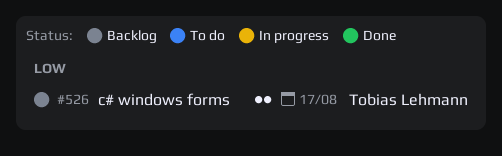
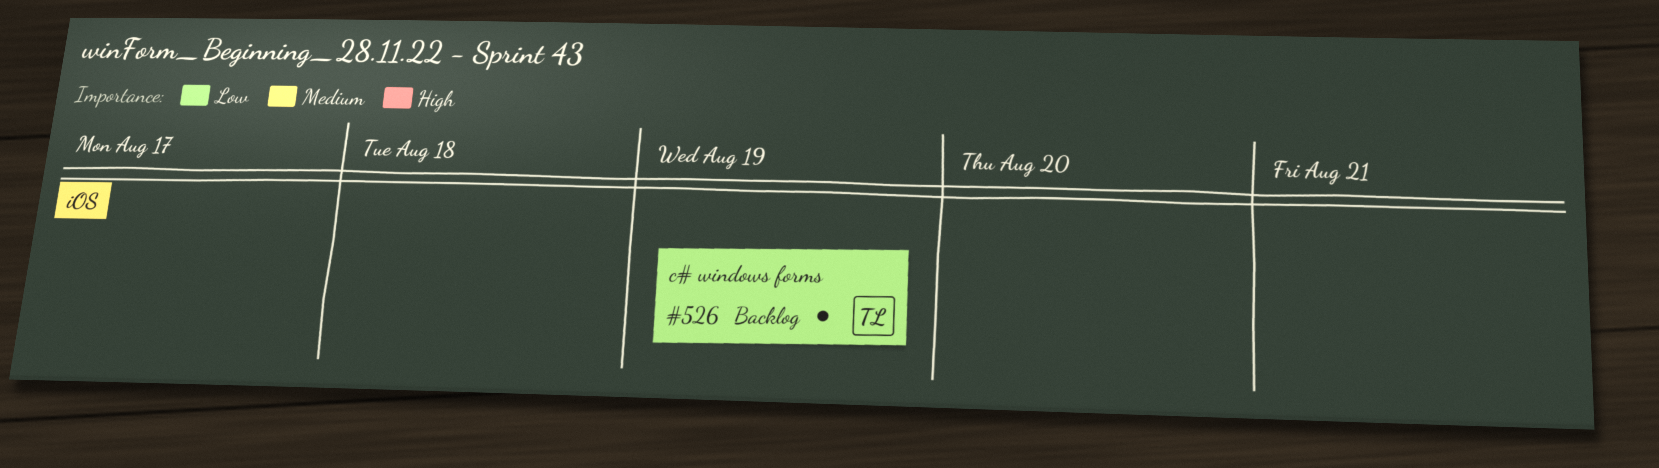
#526, estimate: 2 -> 1
#526, due: Aug 17 -> Aug 19

